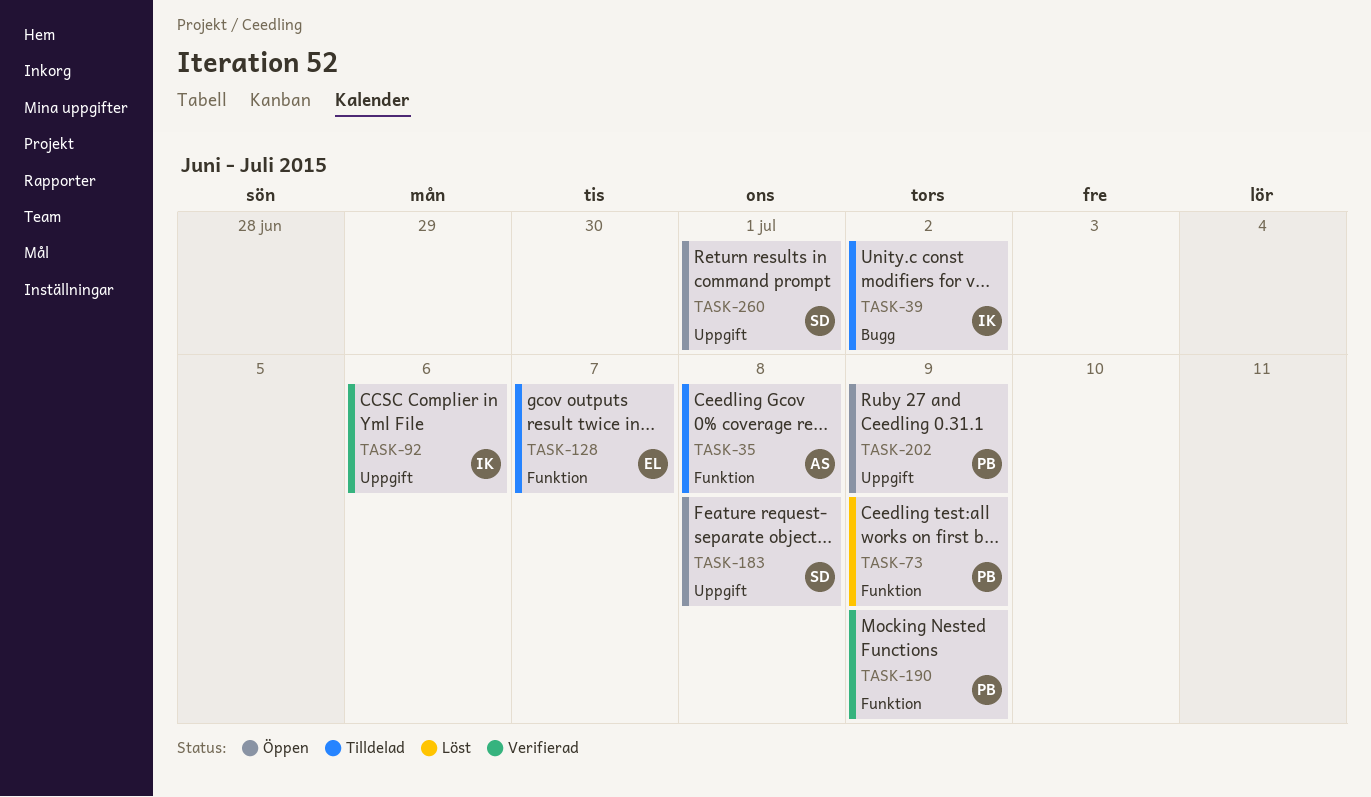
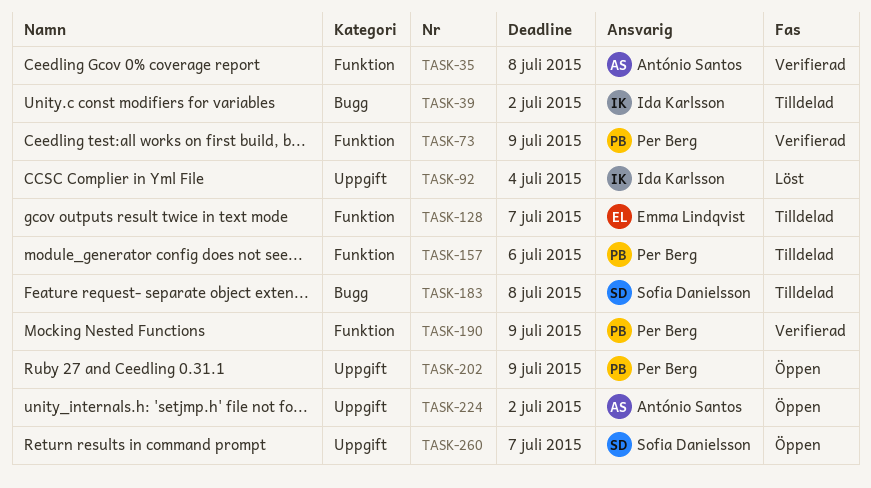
TASK-35, status: Tilldelad -> Verifierad
TASK-73, status: Löst -> Verifierad
TASK-92, status: Verifierad -> Löst
TASK-92, due: Jul 6 -> Jul 4
TASK-157: none -> present
TASK-183, status: Öppen -> Tilldelad
TASK-183, label: Uppgift -> Bugg
TASK-224: none -> present
TASK-260, due: Jul 1 -> Jul 7

